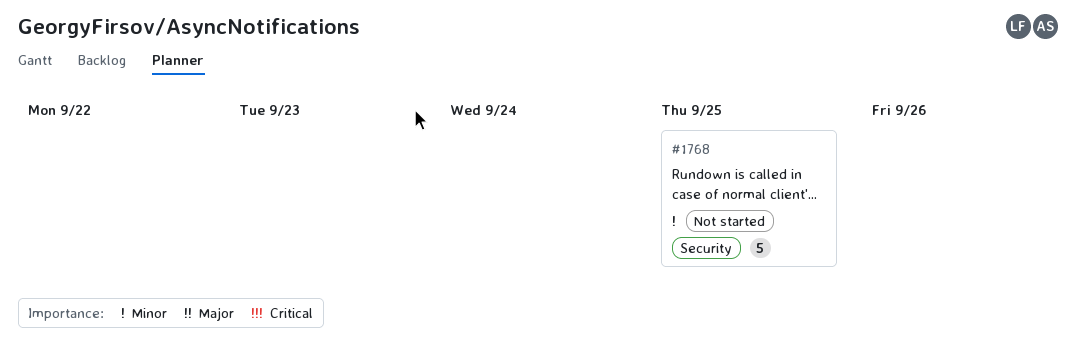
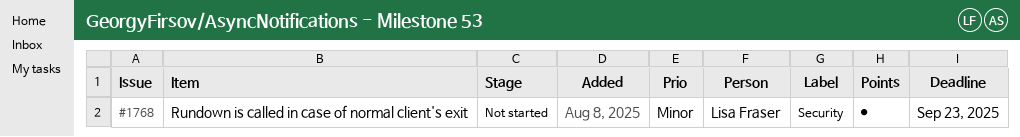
#1768, estimate: 5 -> 1
#1768, due: Sep 25 -> Sep 23

